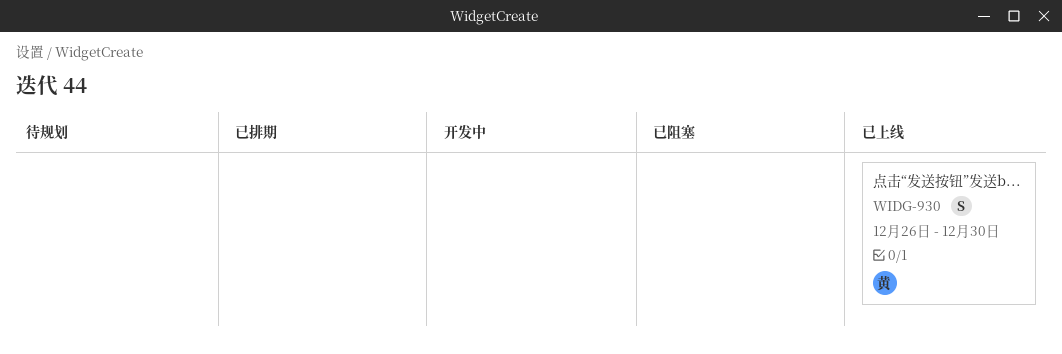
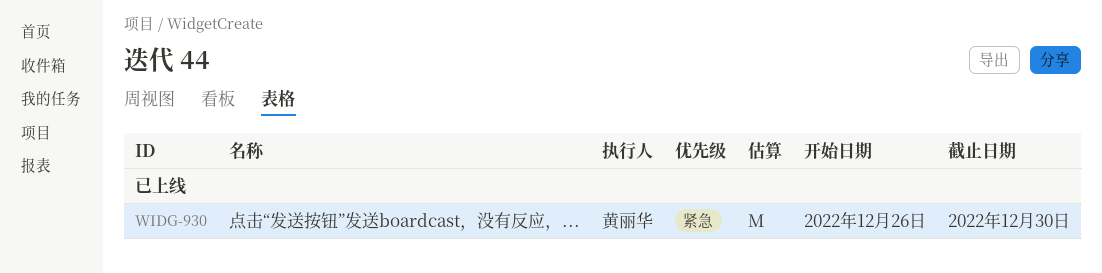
WIDG-930, estimate: S -> M

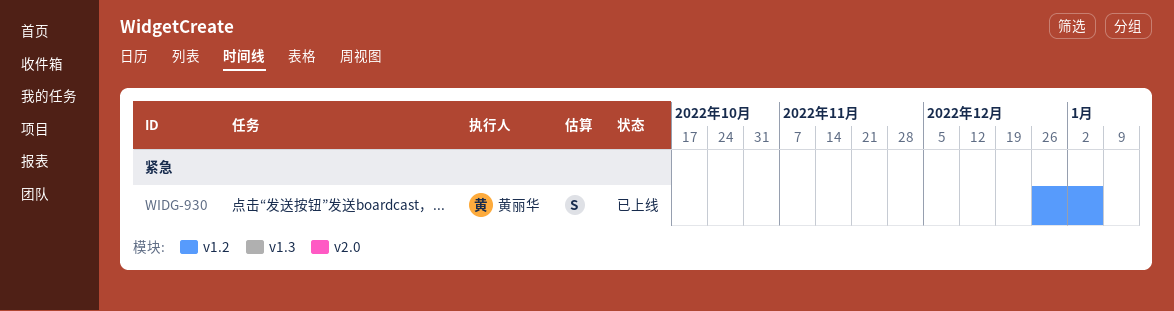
WIDG-930, estimate: M -> S
WIDG-930, due: Dec 30 -> Jan 6

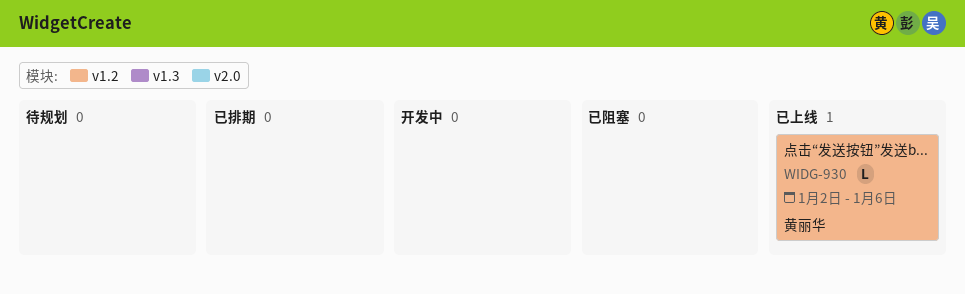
WIDG-930, estimate: S -> L
WIDG-930, start: Dec 26 -> Jan 2

